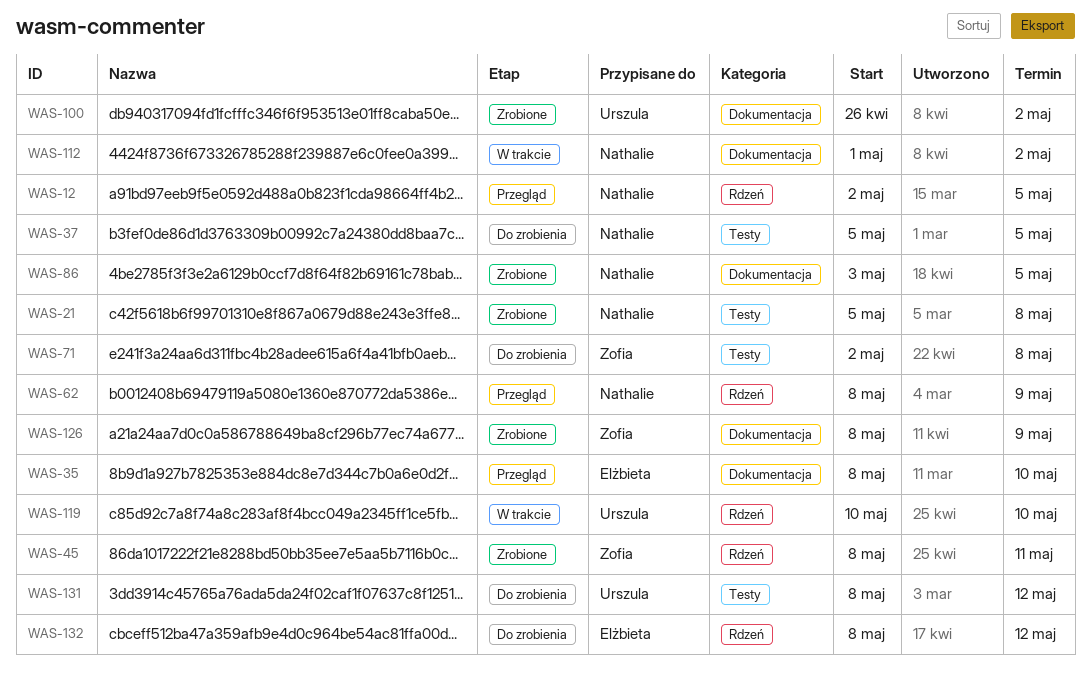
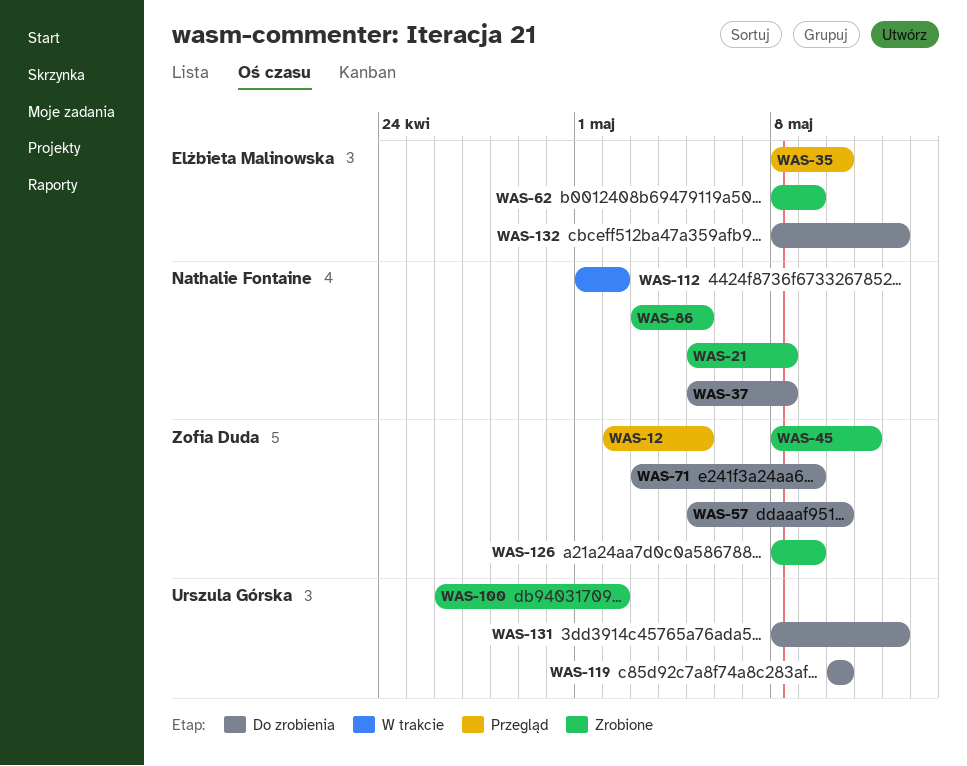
WAS-12, owner: Nathalie Fontaine -> Zofia Duda
WAS-37, due: May 5 -> May 8
WAS-57: none -> present
WAS-62, status: Przegląd -> Zrobione
WAS-62, owner: Nathalie Fontaine -> Elżbieta Malinowska
WAS-71, start: May 2 -> May 3
WAS-71, due: May 8 -> May 9
WAS-119, status: W trakcie -> Do zrobienia

